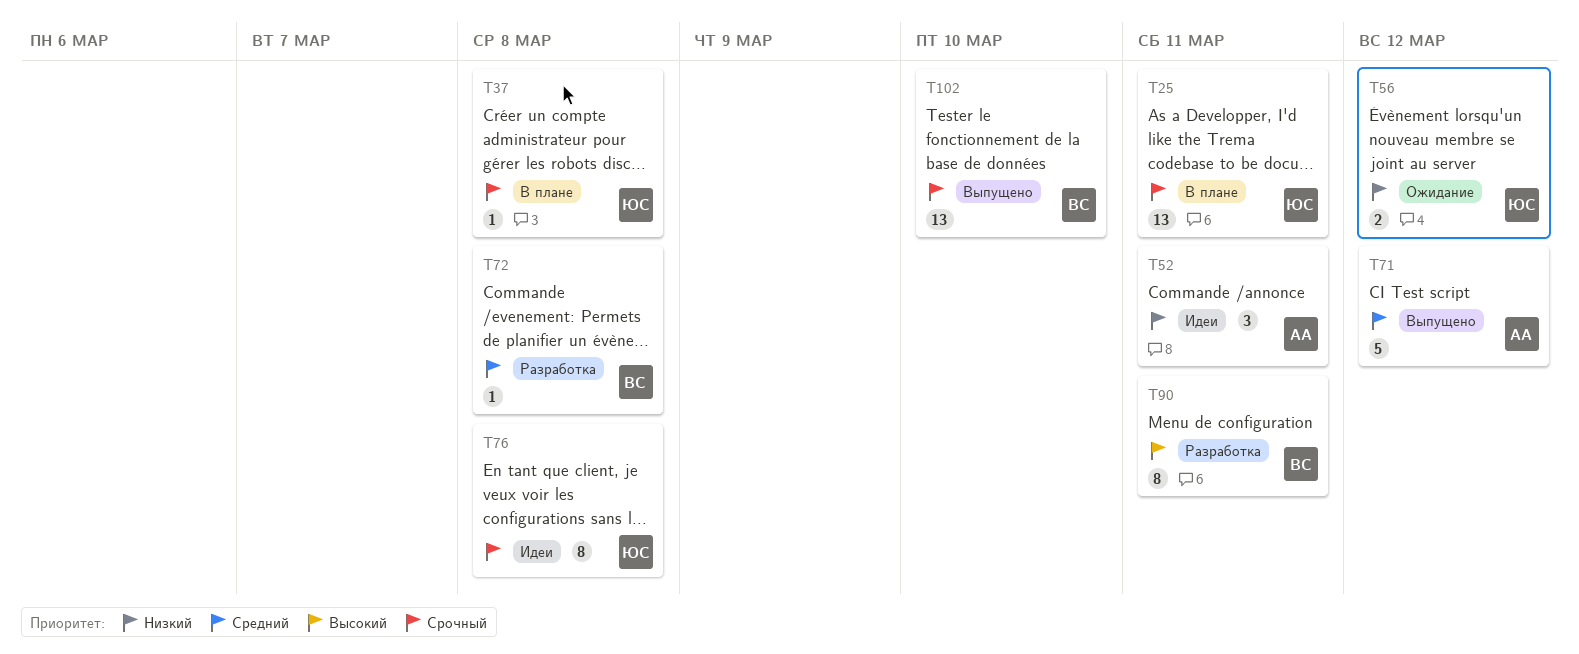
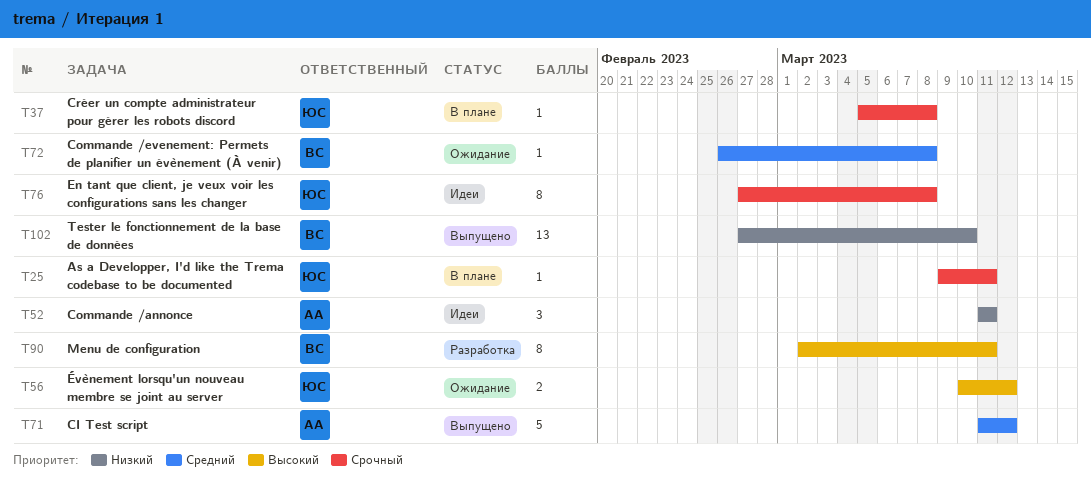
T25, estimate: 13 -> 1
T56, priority: Низкий -> Высокий
T72, status: Разработка -> Ожидание
T102, priority: Срочный -> Низкий

